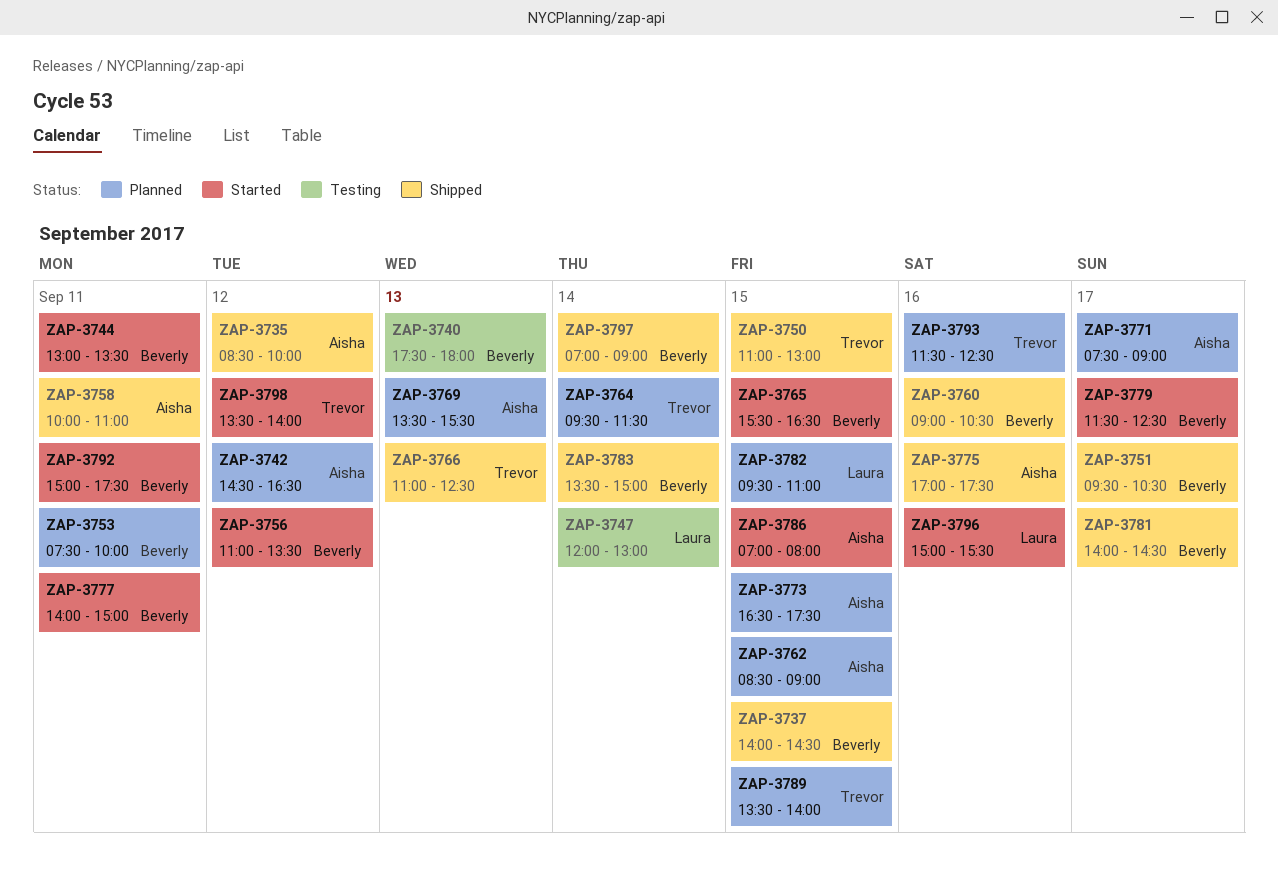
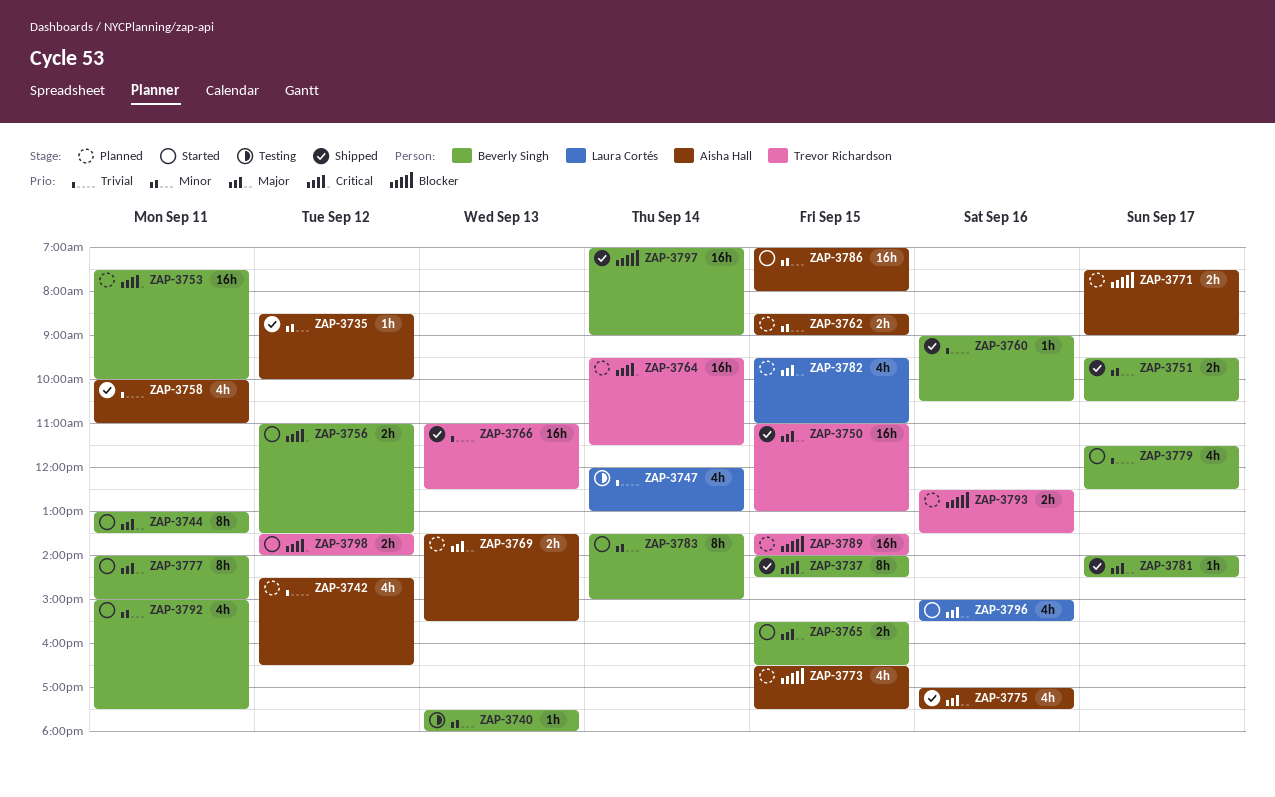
ZAP-3783, status: Shipped -> Started
ZAP-3793, begins: 11:30 -> 12:30
ZAP-3793, ends: 12:30 -> 13:30

